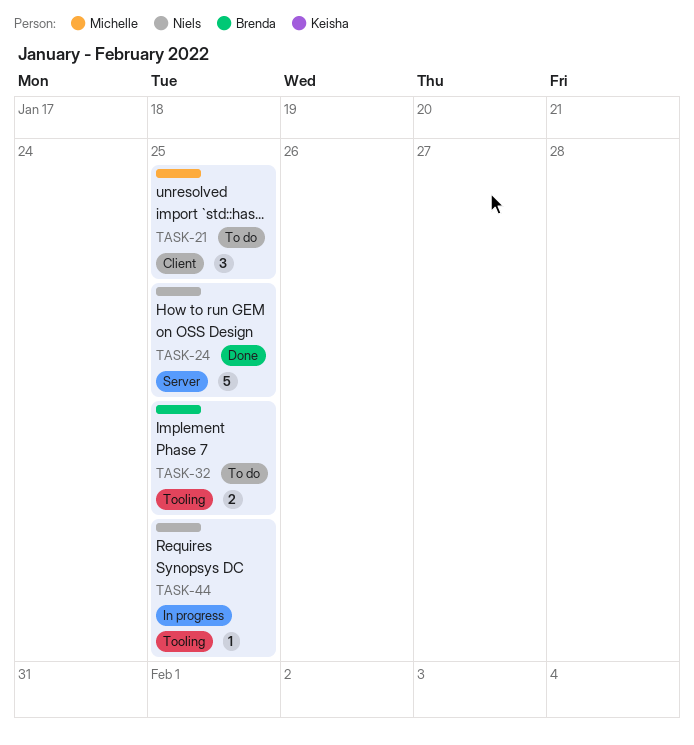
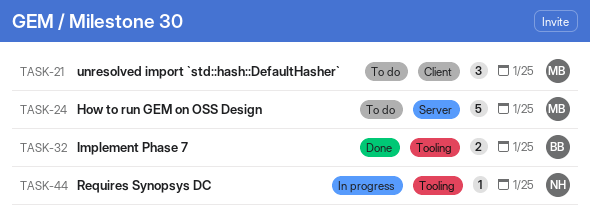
TASK-24, status: Done -> To do
TASK-24, owner: Niels -> Michelle
TASK-32, status: To do -> Done

